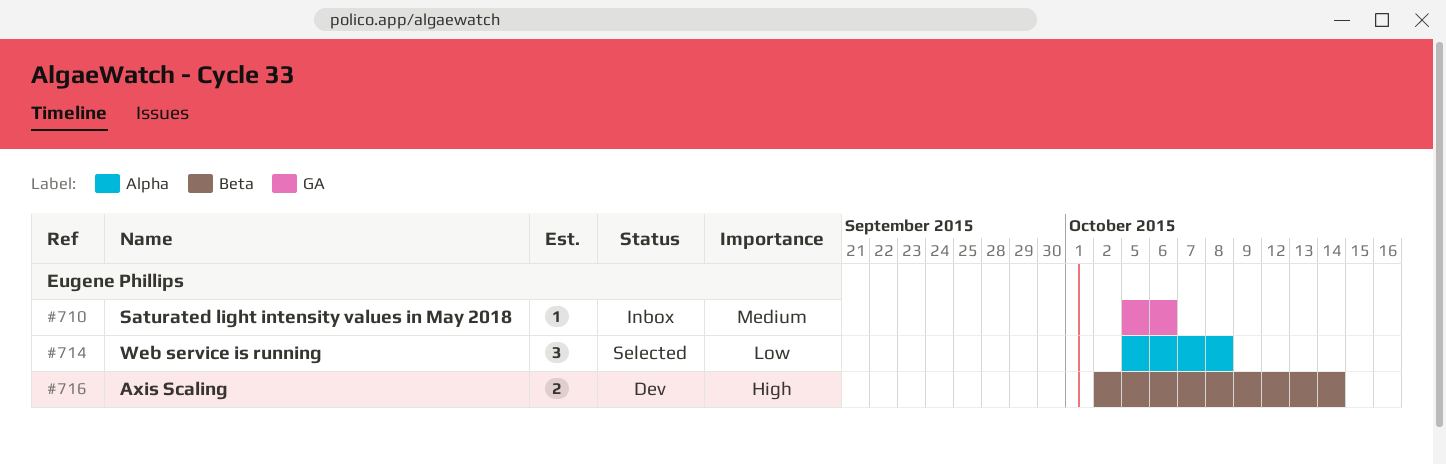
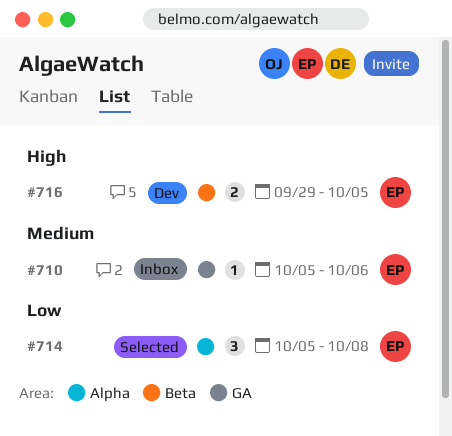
#716, start: Oct 2 -> Sep 29
#716, due: Oct 14 -> Oct 5

